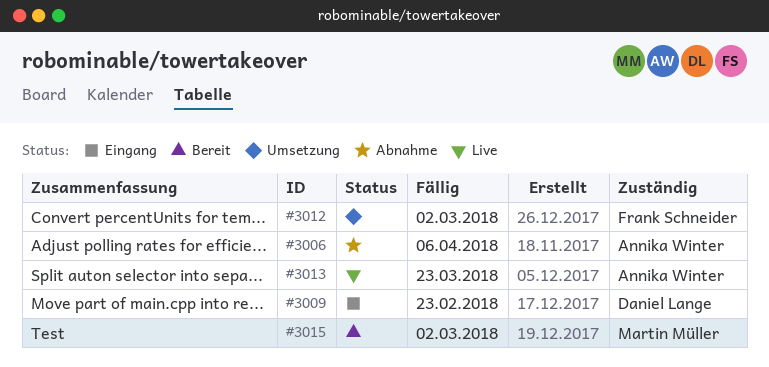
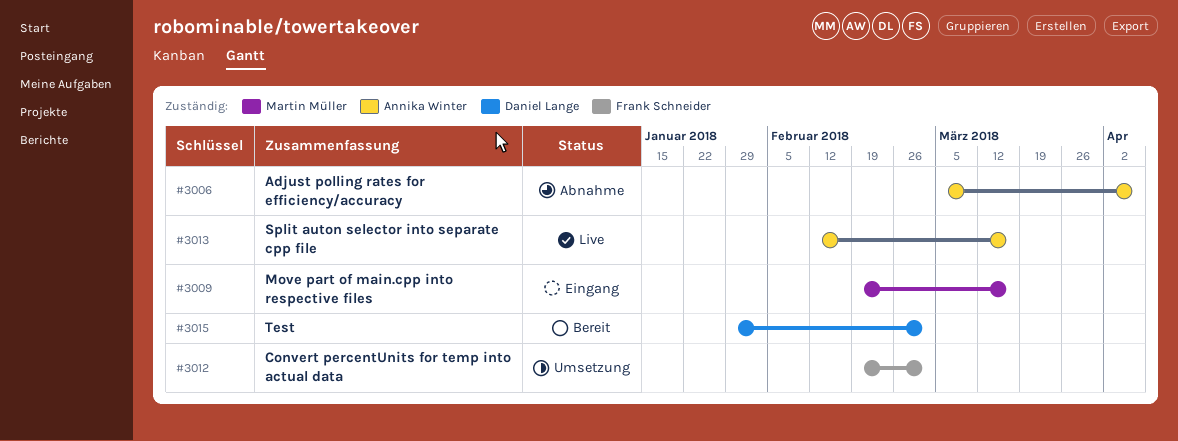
#3009, owner: Daniel Lange -> Martin Müller
#3009, due: Feb 23 -> Mar 16
#3013, due: Mar 23 -> Mar 16
#3015, owner: Martin Müller -> Daniel Lange

